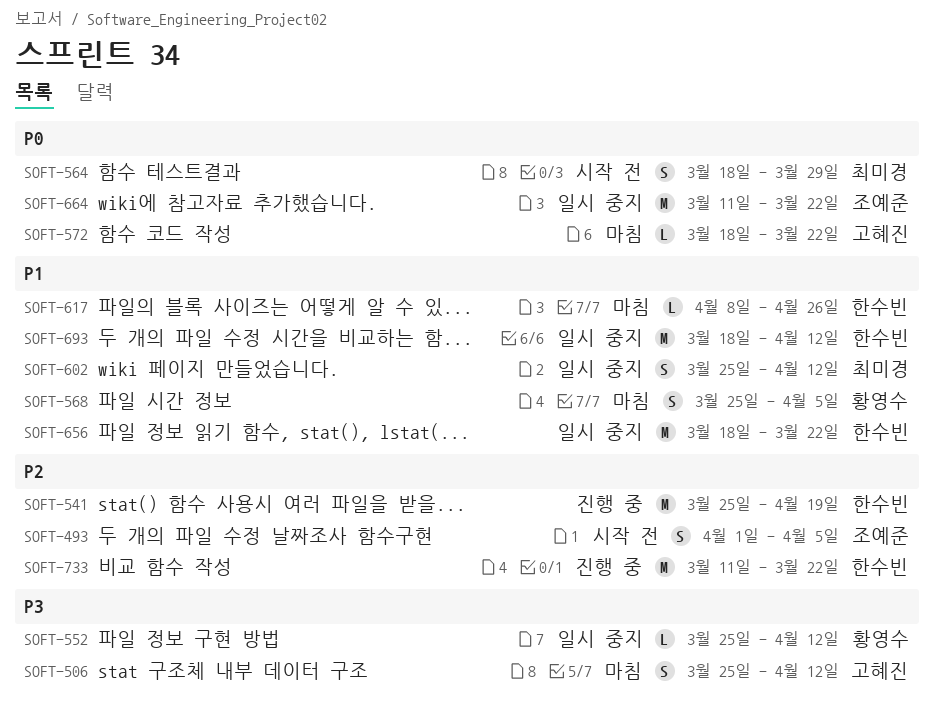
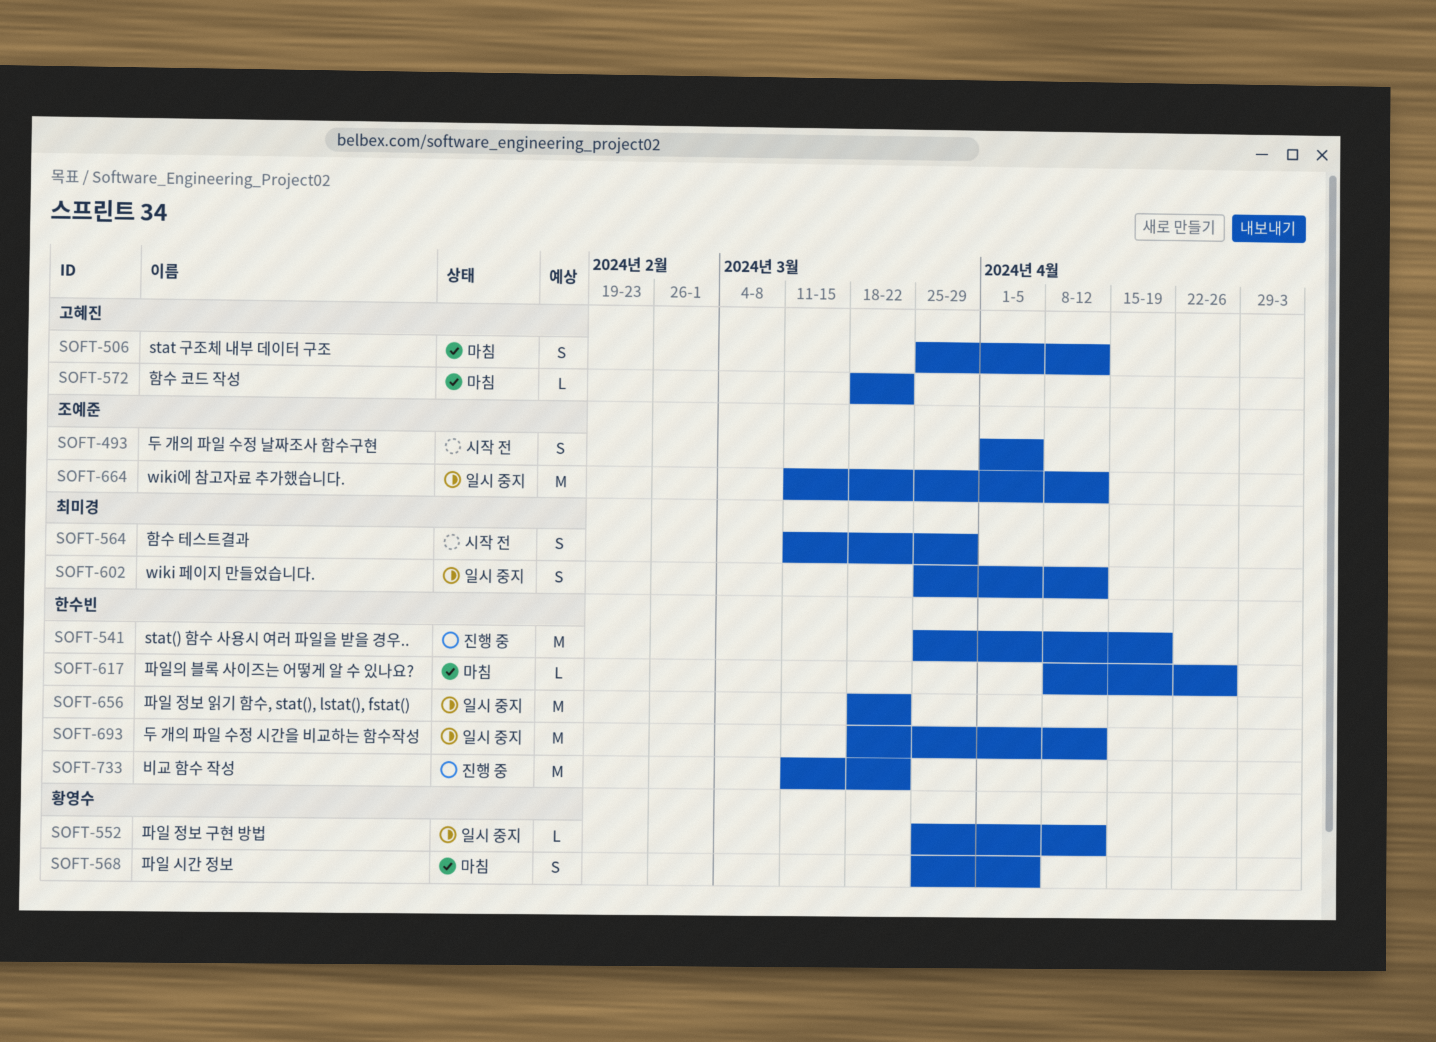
SOFT-564, start: Mar 18 -> Mar 11
SOFT-664, due: Mar 22 -> Apr 12

